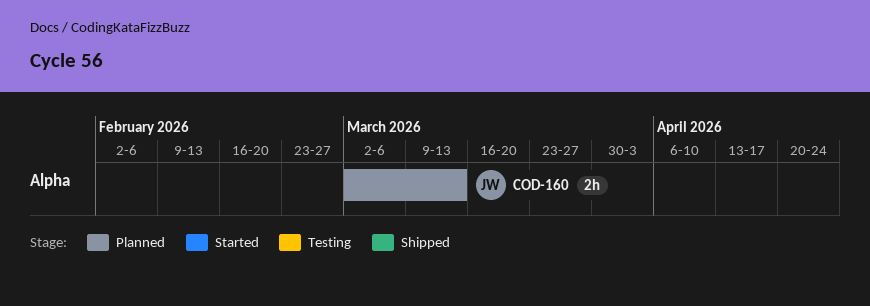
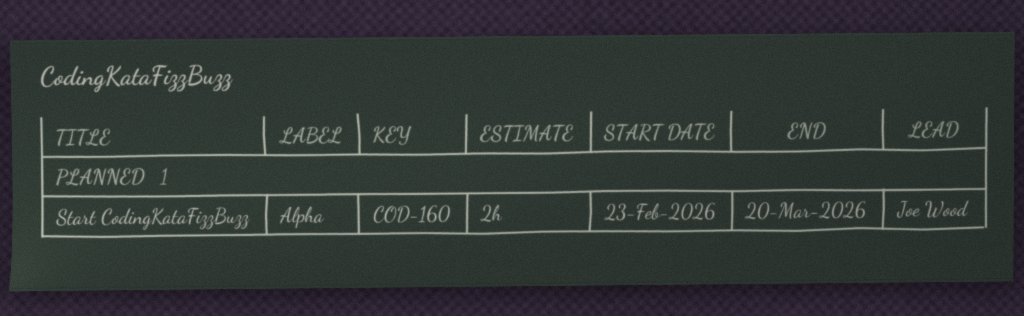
COD-160, start: Mar 2 -> Feb 23
COD-160, due: Mar 13 -> Mar 20

